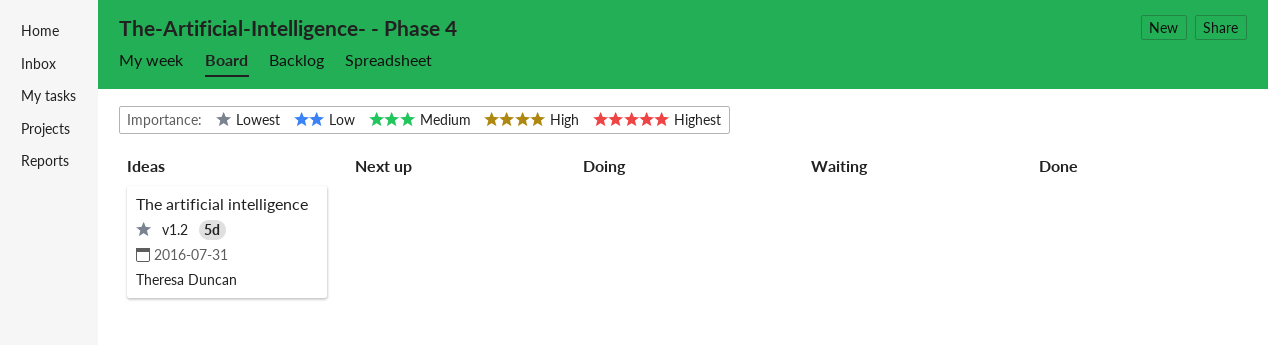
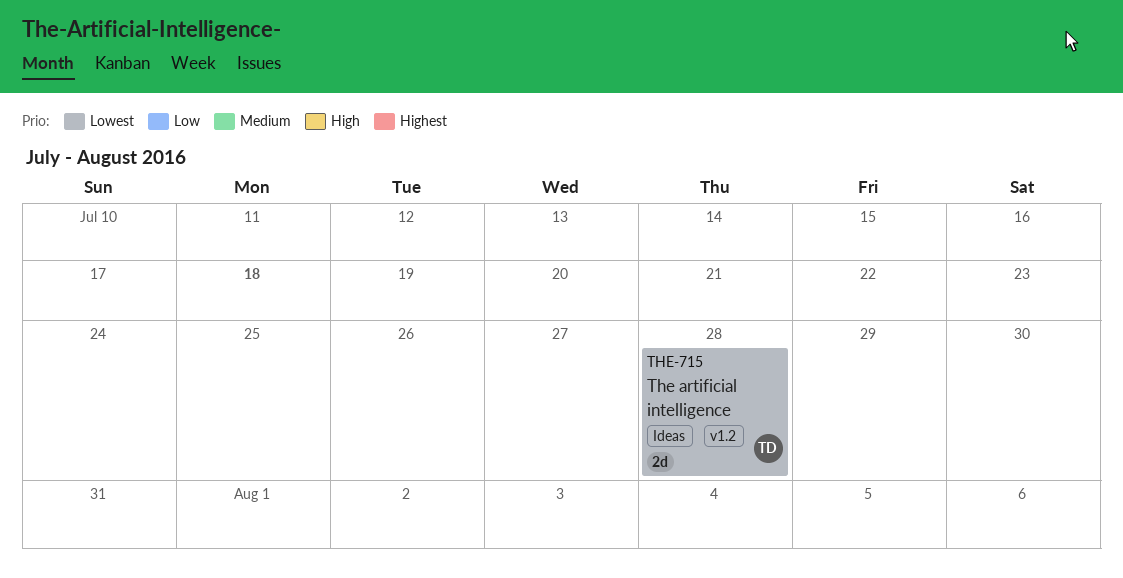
The artificial intelligence, estimate: 5d -> 2d
The artificial intelligence, due: Jul 31 -> Jul 28

